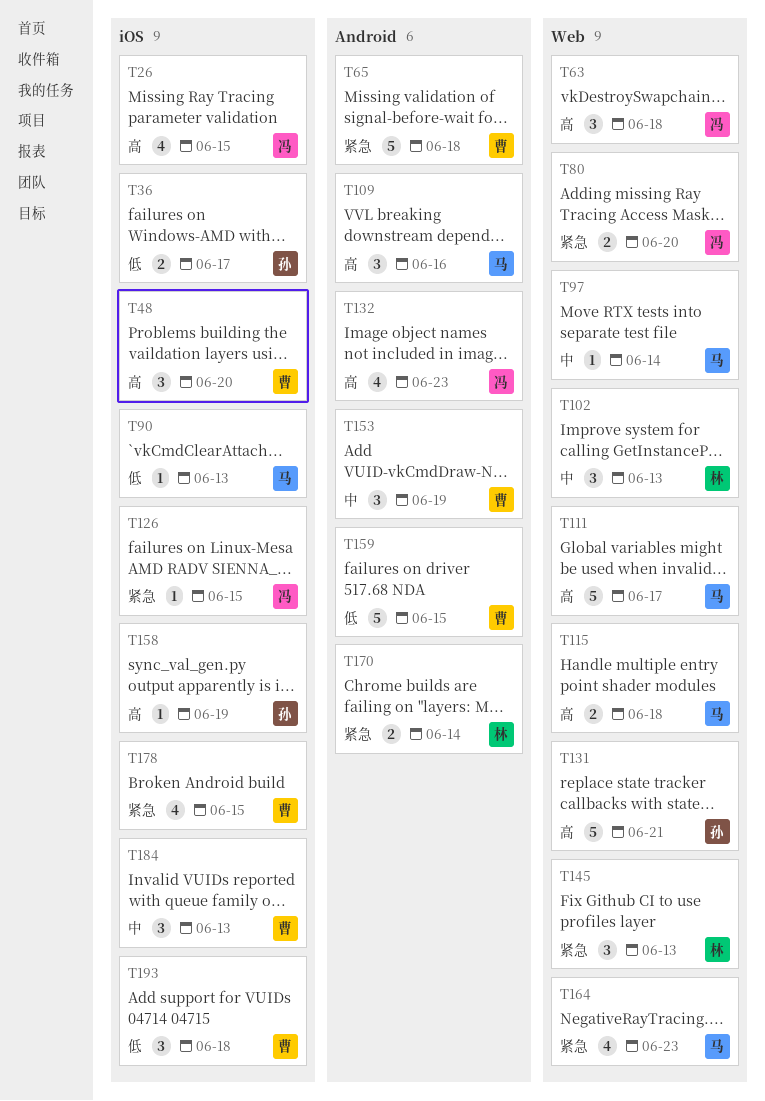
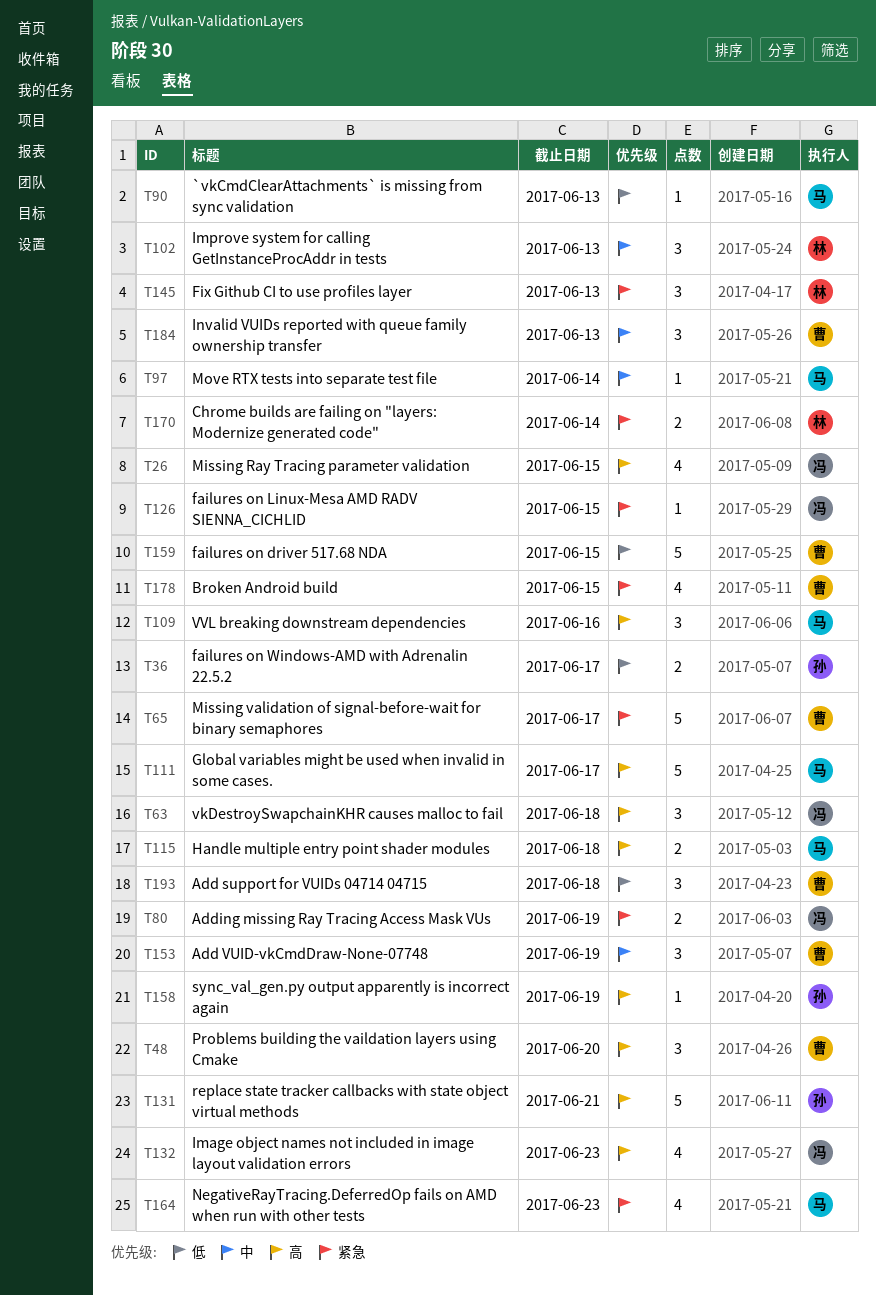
T65, due: Jun 18 -> Jun 17
T80, due: Jun 20 -> Jun 19

